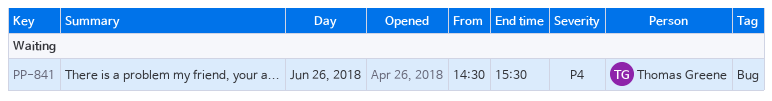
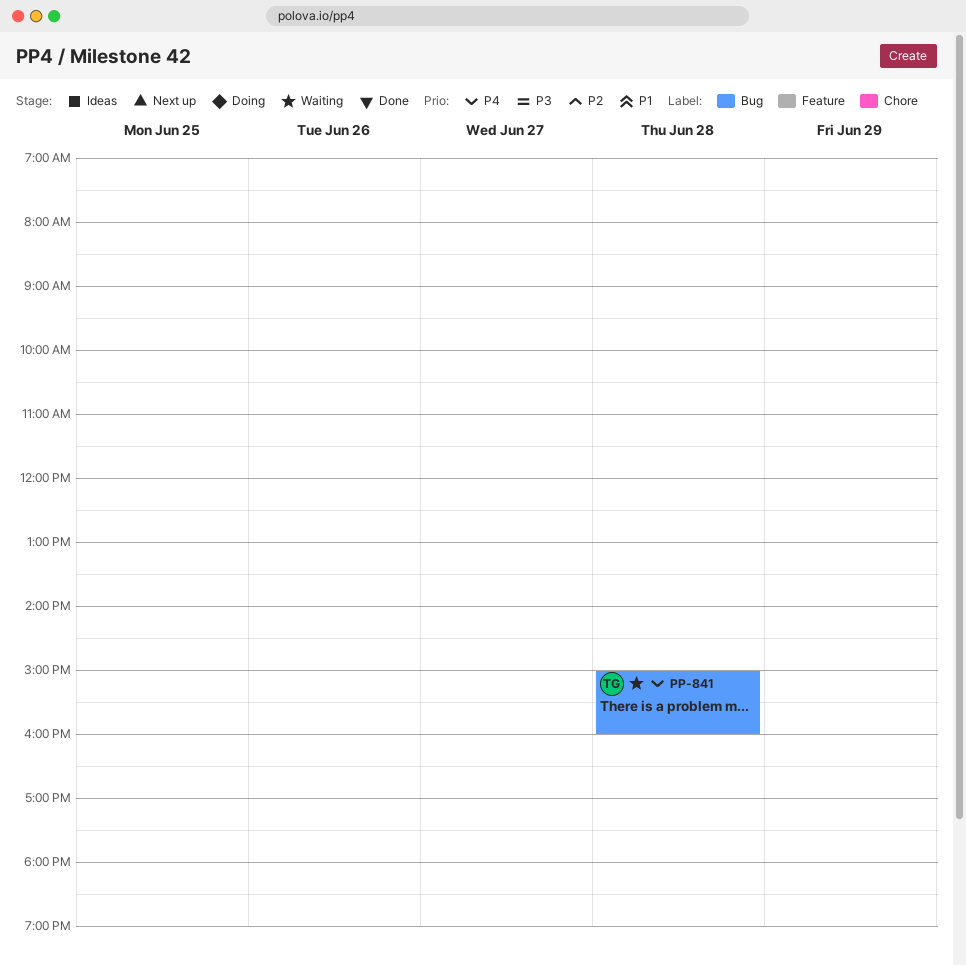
PP-841, day: Jun 26 -> Jun 28
PP-841, begins: 14:30 -> 15:00
PP-841, ends: 15:30 -> 16:00

